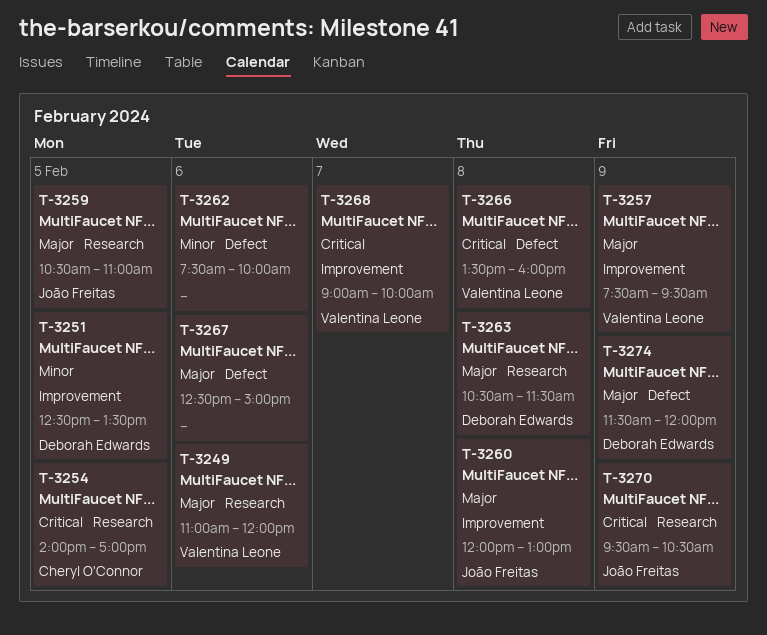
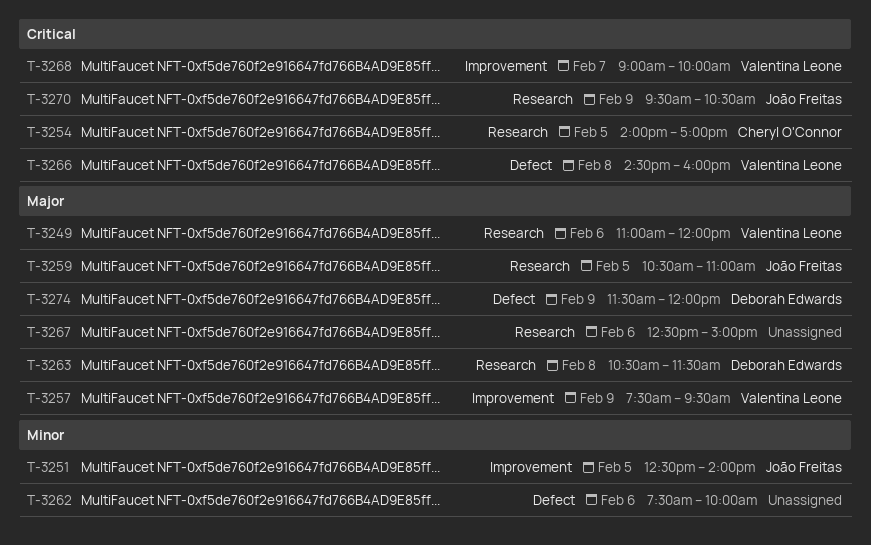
T-3251, owner: Deborah Edwards -> João Freitas
T-3251, ends: 13:30 -> 14:00
T-3260: present -> none
T-3266, begins: 13:30 -> 14:30
T-3267, label: Defect -> Research

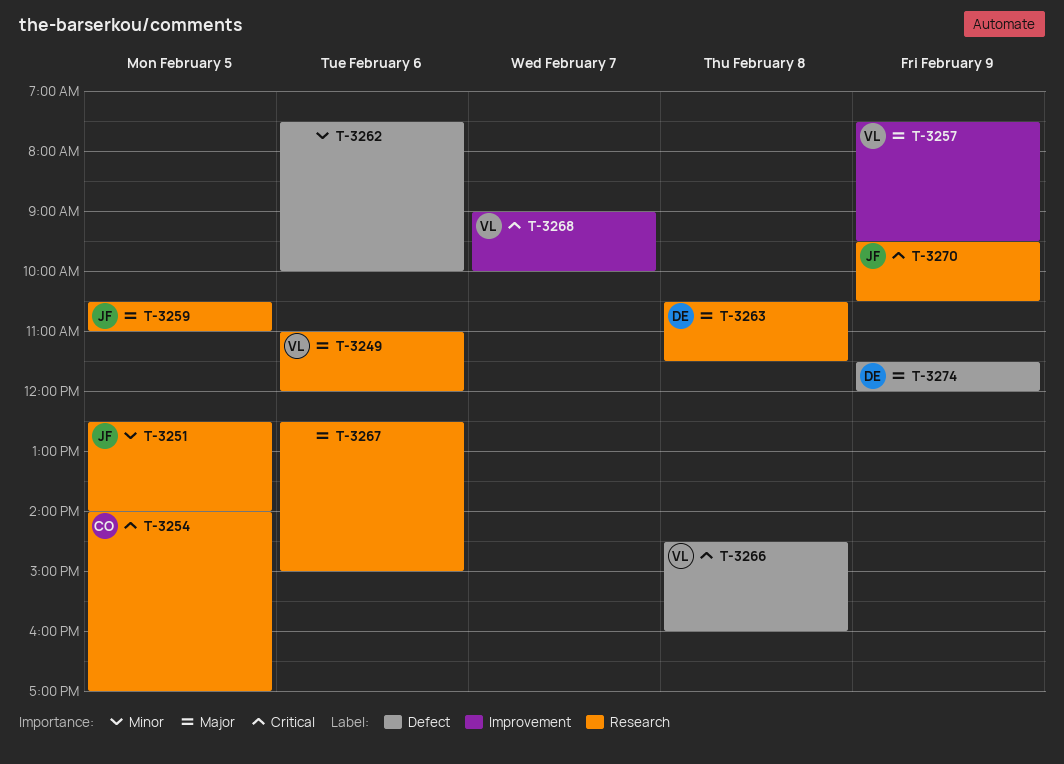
T-3251, label: Improvement -> Research

